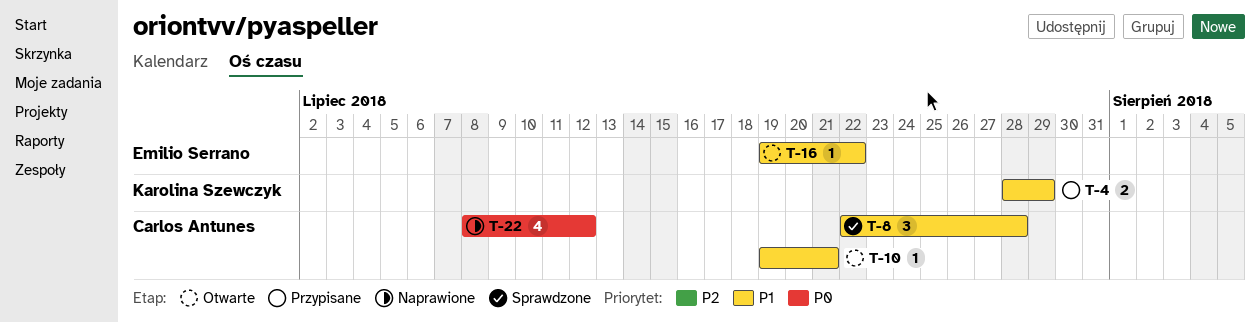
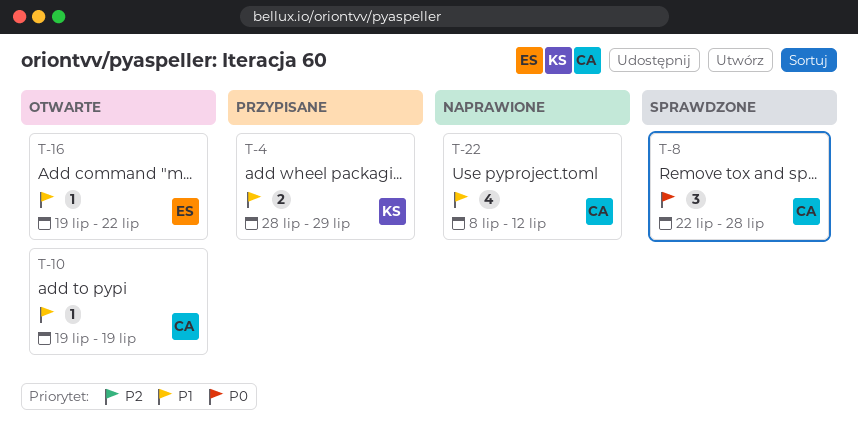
T-8, priority: P1 -> P0
T-10, due: Jul 21 -> Jul 19
T-22, priority: P0 -> P1

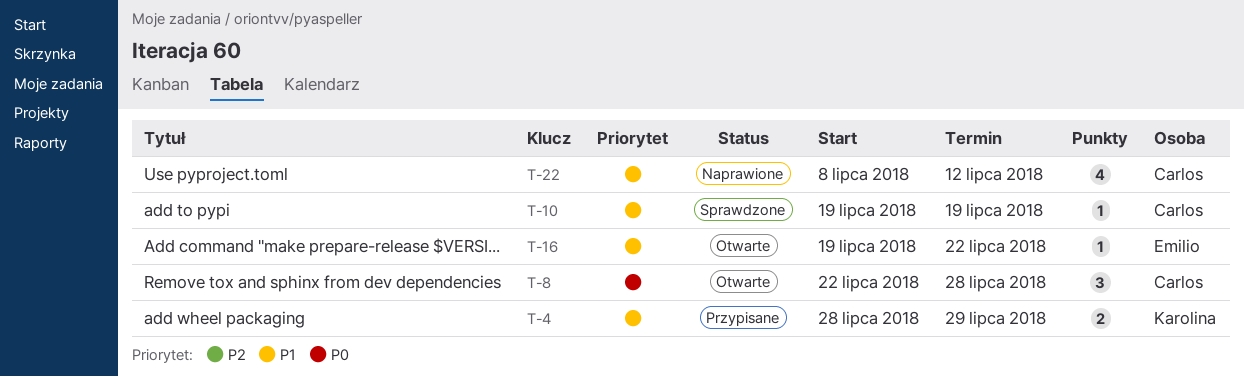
T-8, status: Sprawdzone -> Otwarte
T-10, status: Otwarte -> Sprawdzone

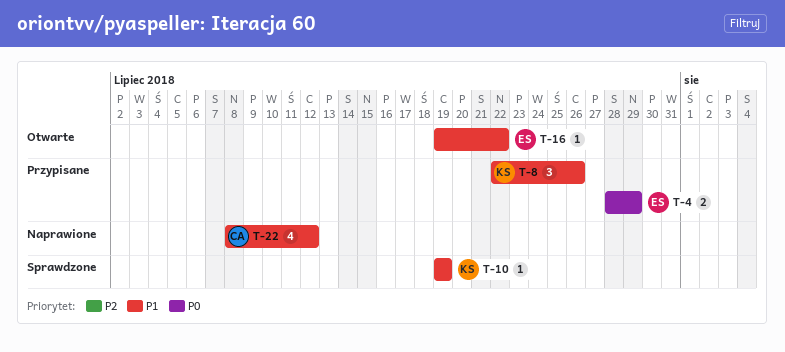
T-4, owner: Karolina -> Emilio
T-4, priority: P1 -> P0
T-8, status: Otwarte -> Przypisane
T-8, owner: Carlos -> Karolina
T-8, priority: P0 -> P1
T-8, due: Jul 28 -> Jul 26
T-10, owner: Carlos -> Karolina

